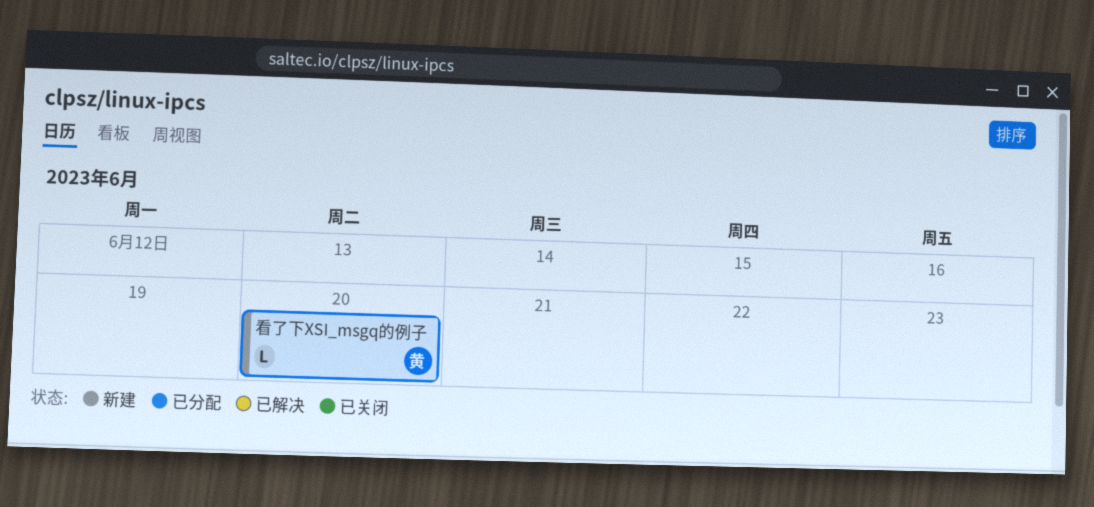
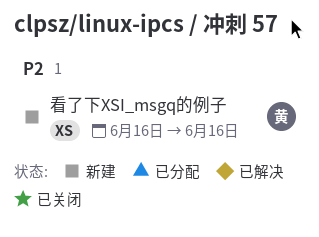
看了下XSI_msgq的例子, estimate: L -> XS
看了下XSI_msgq的例子, due: Jun 20 -> Jun 16

